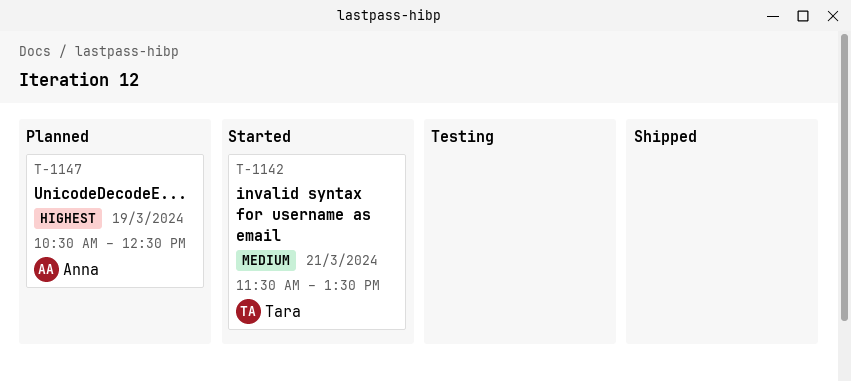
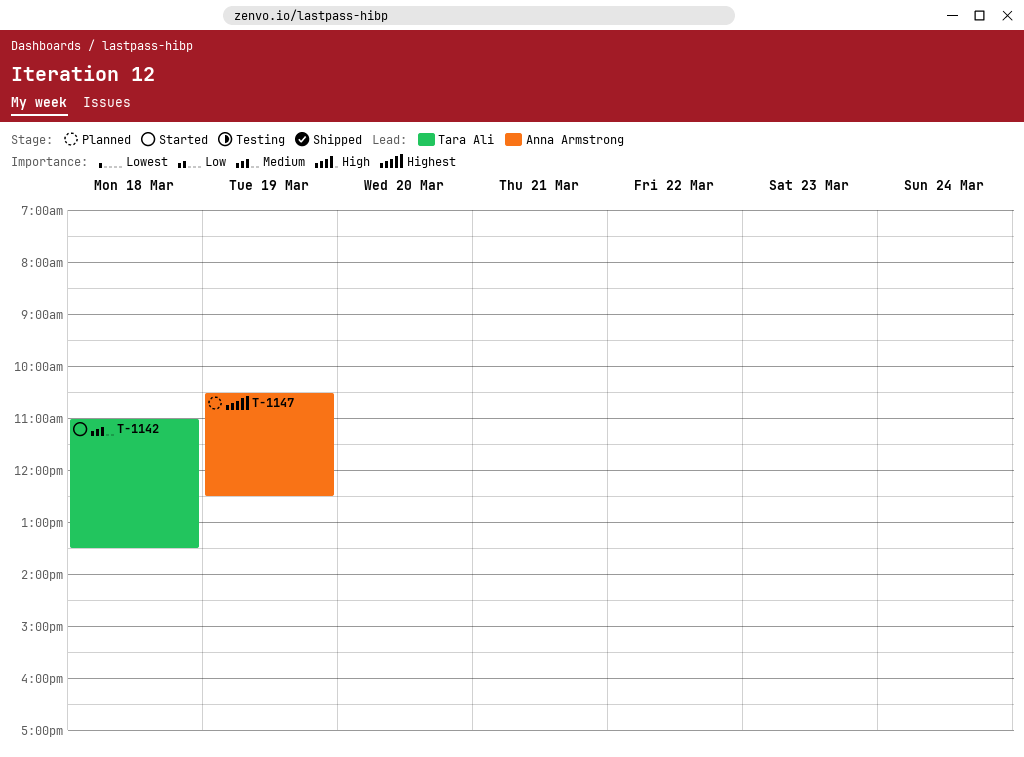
T-1142, day: Mar 21 -> Mar 18
T-1142, begins: 11:30 -> 11:00

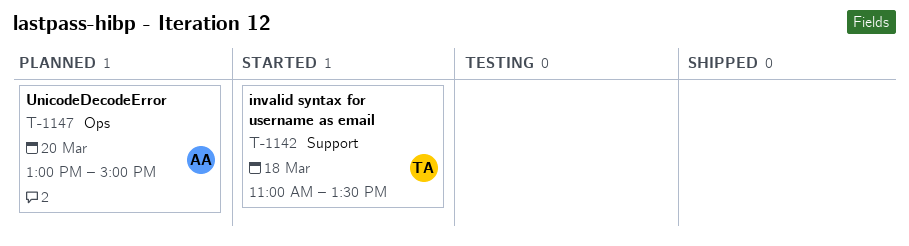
T-1147, day: Mar 19 -> Mar 20
T-1147, begins: 10:30 -> 13:00
T-1147, ends: 12:30 -> 15:00

